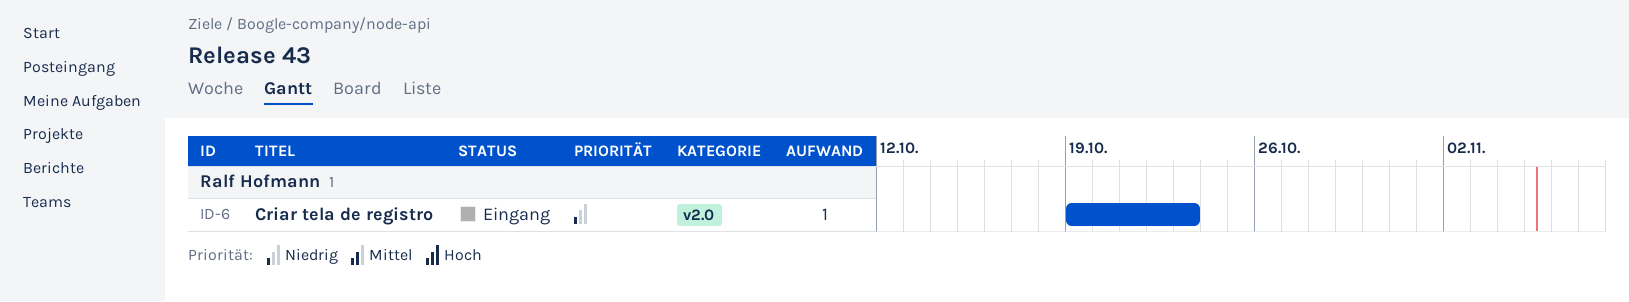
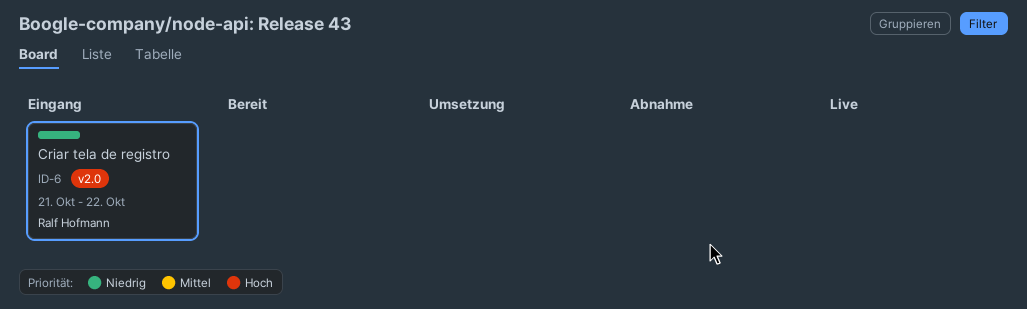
ID-6, start: Oct 19 -> Oct 21
ID-6, due: Oct 23 -> Oct 22

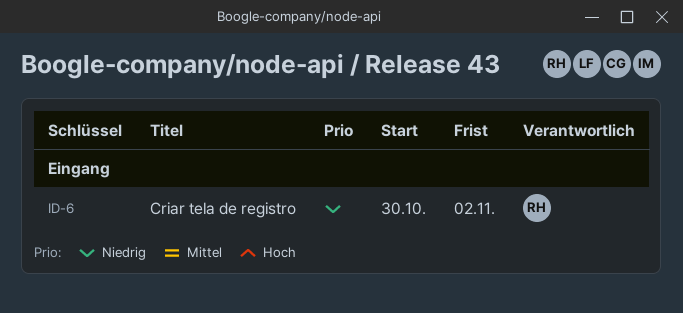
ID-6, start: Oct 21 -> Oct 30
ID-6, due: Oct 22 -> Nov 2

